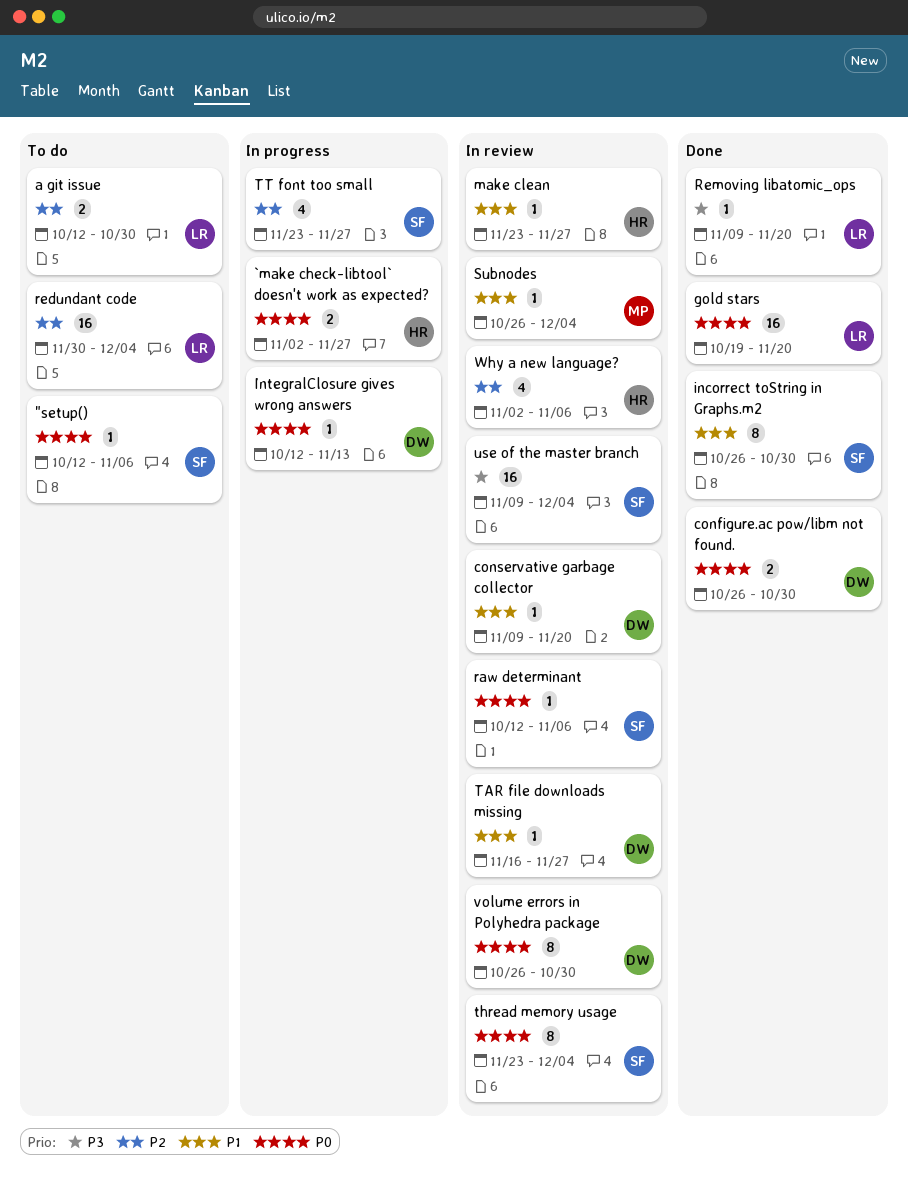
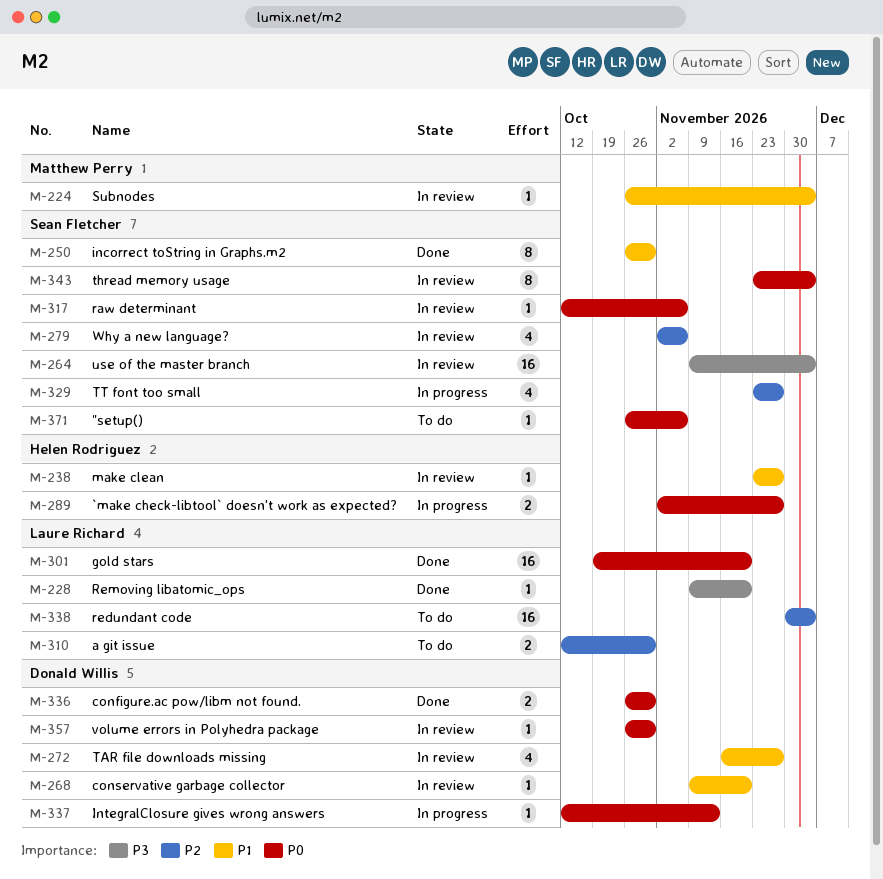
"setup(), start: Oct 12 -> Oct 26
TAR file downloads missing, estimate: 1 -> 4
volume errors in Polyhedra package, estimate: 8 -> 1
Why a new language?, owner: Helen Rodriguez -> Sean Fletcher

